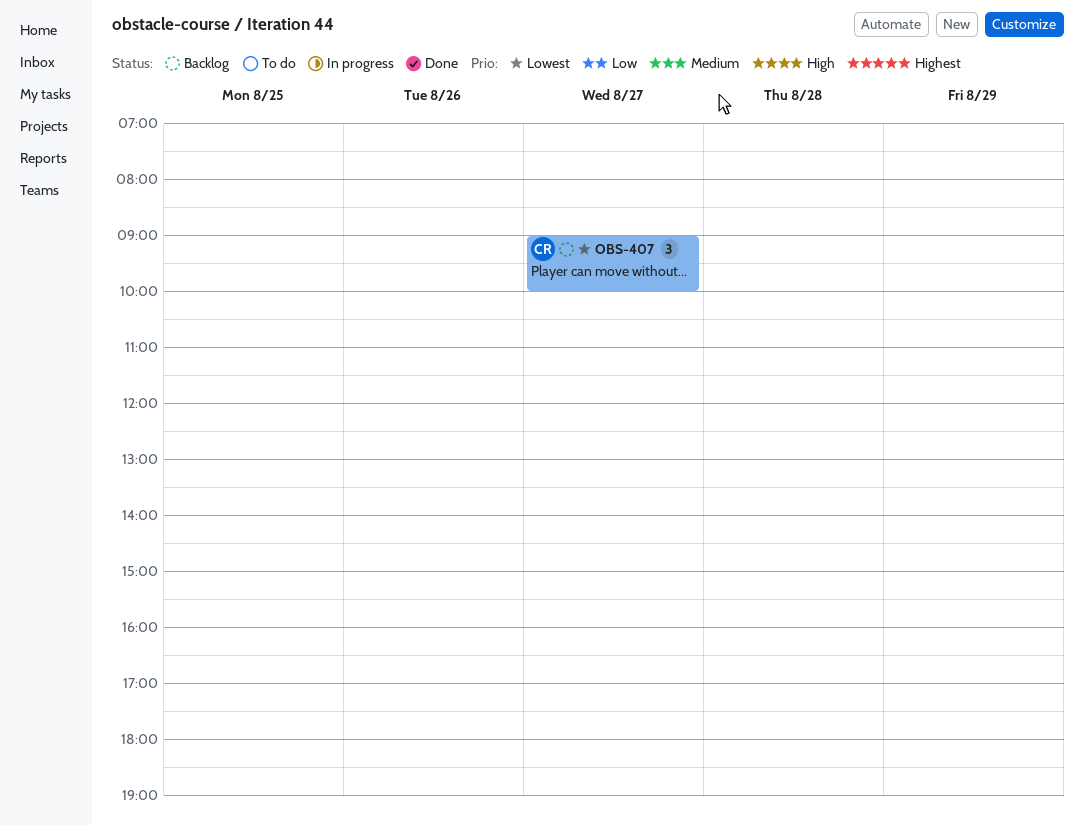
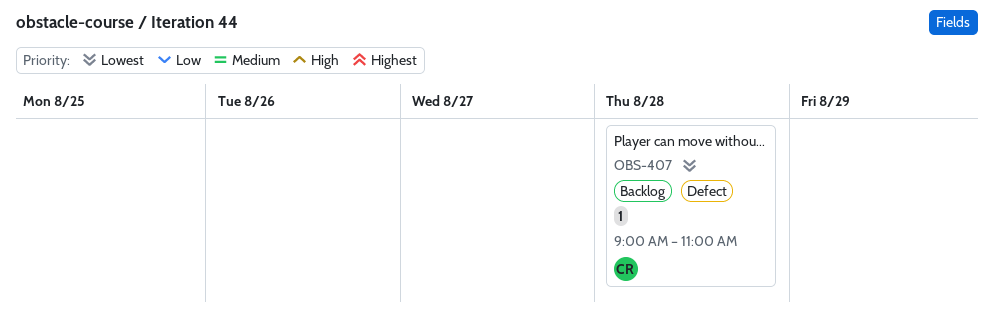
OBS-407, estimate: 3 -> 1
OBS-407, day: Aug 27 -> Aug 28
OBS-407, ends: 10:00 -> 11:00

